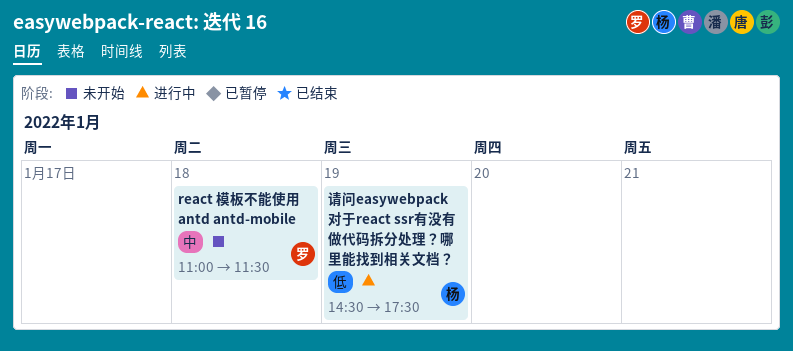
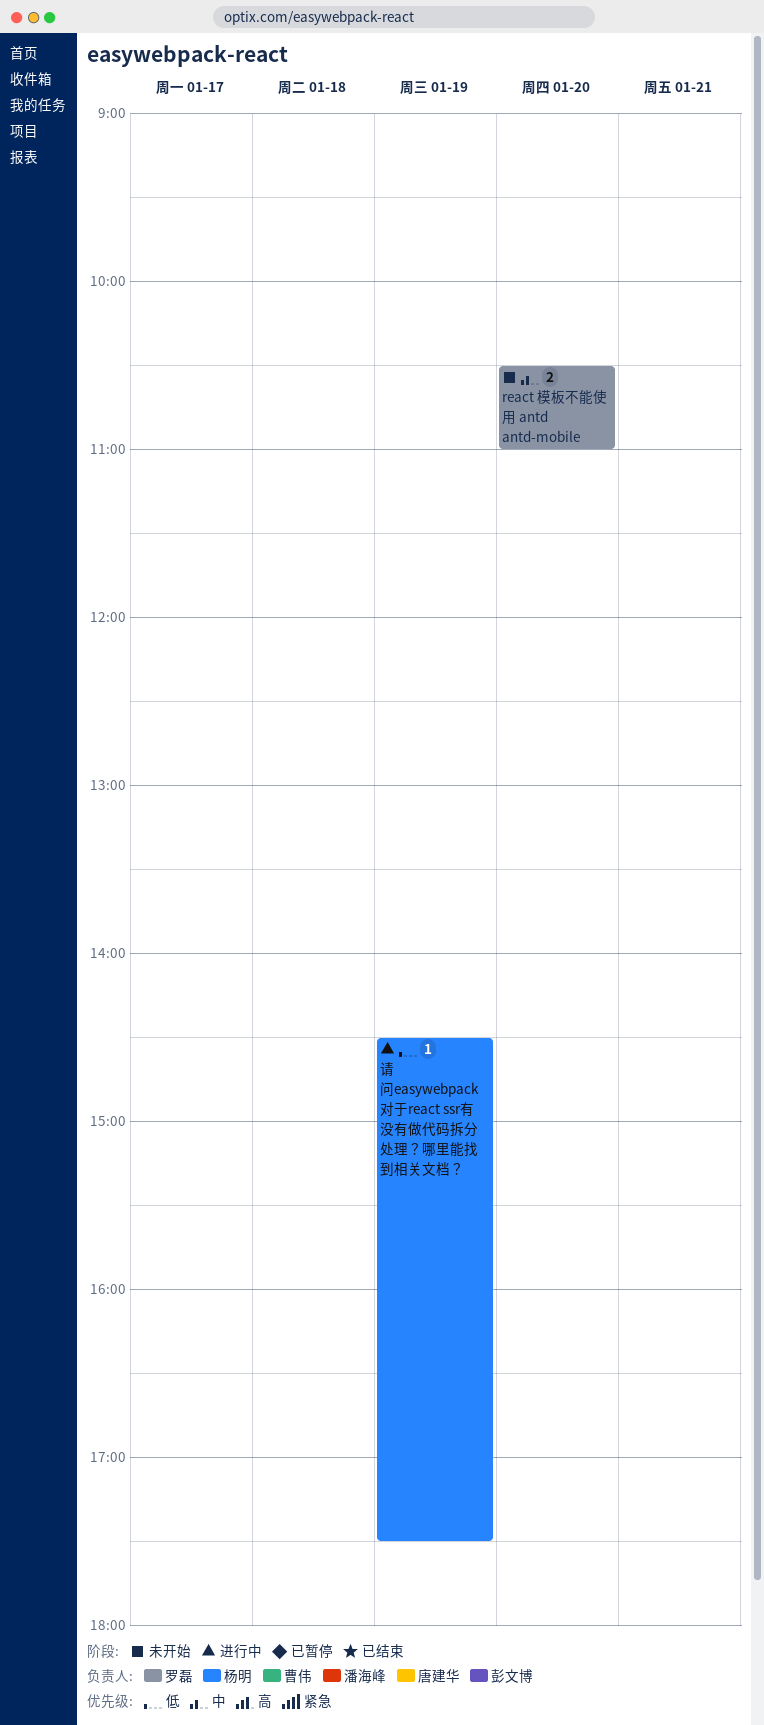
react 模板不能使用 antd antd-mobile, day: Jan 18 -> Jan 20
react 模板不能使用 antd antd-mobile, begins: 11:00 -> 10:30
react 模板不能使用 antd antd-mobile, ends: 11:30 -> 11:00

